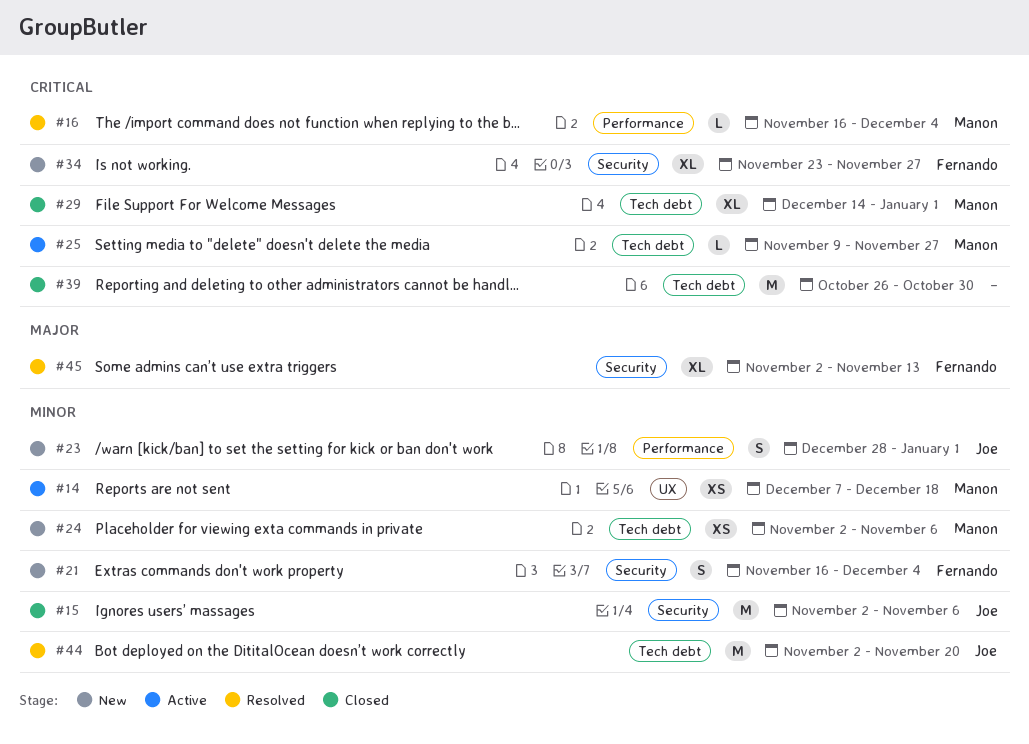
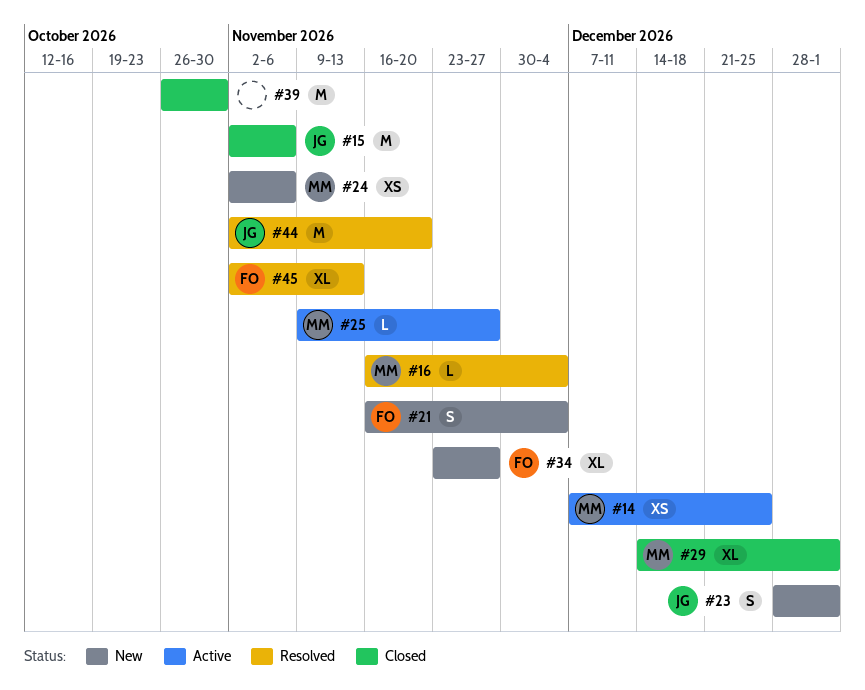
#14, due: Dec 18 -> Dec 25

